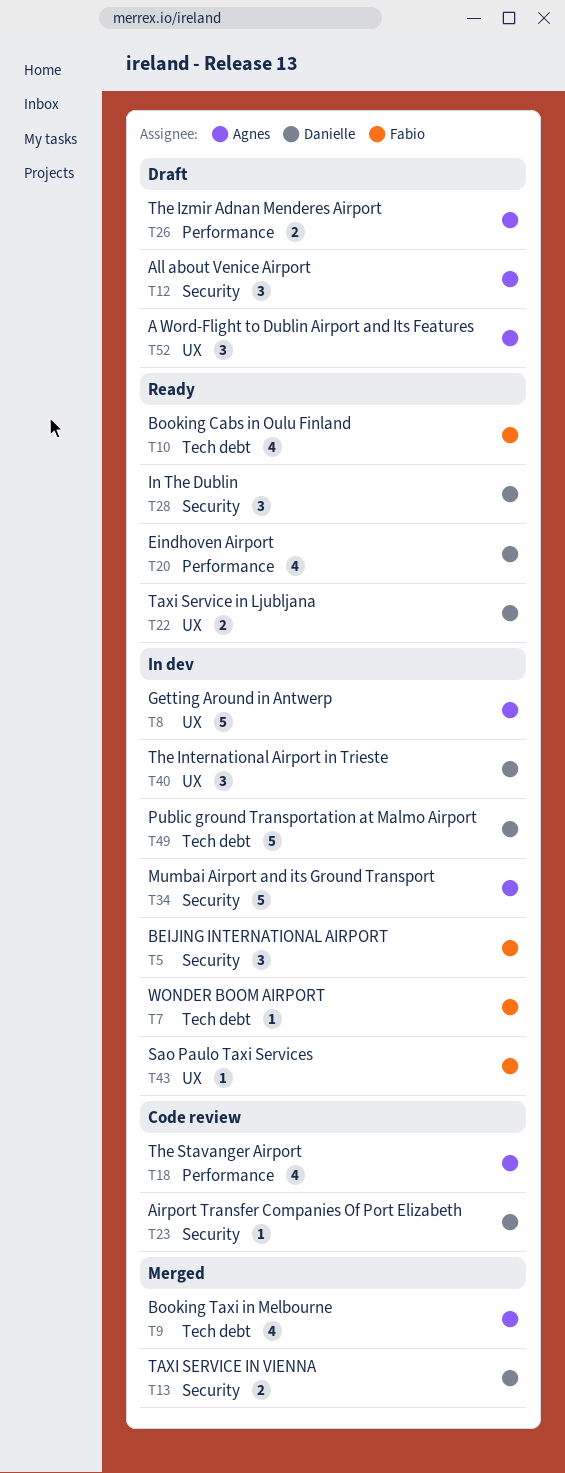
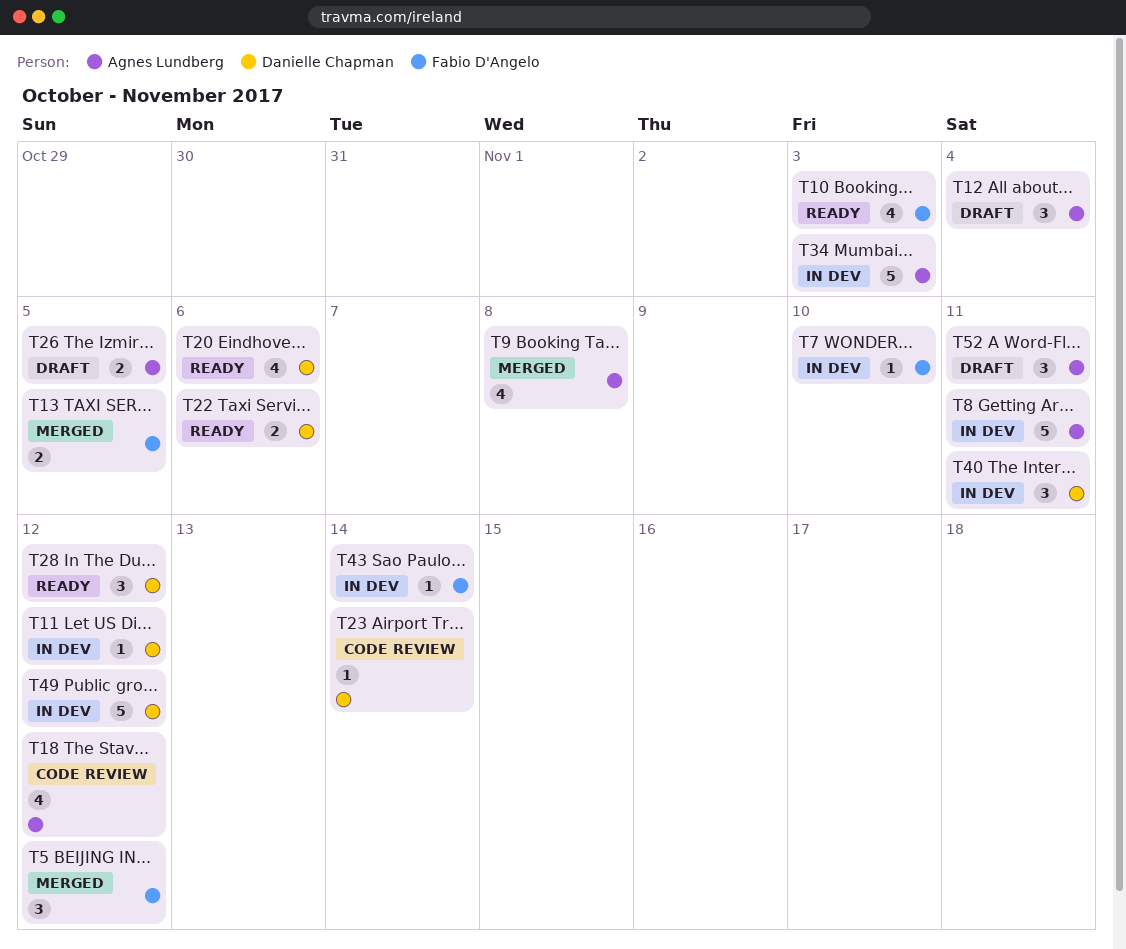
T5, status: In dev -> Merged
T11: none -> present
T13, owner: Danielle Chapman -> Fabio D'Angelo

